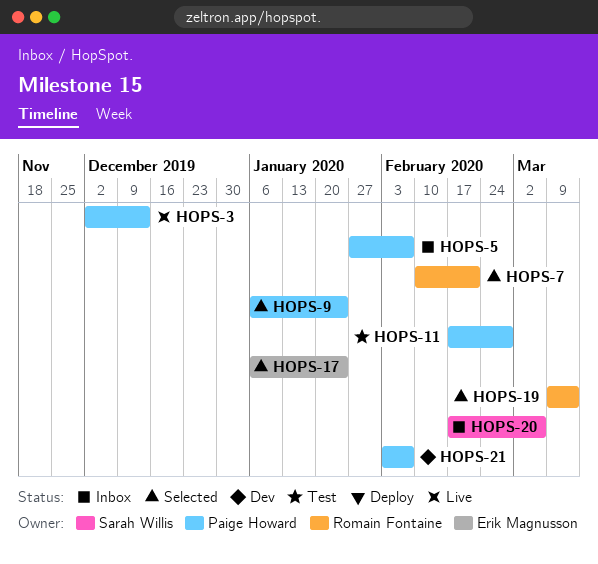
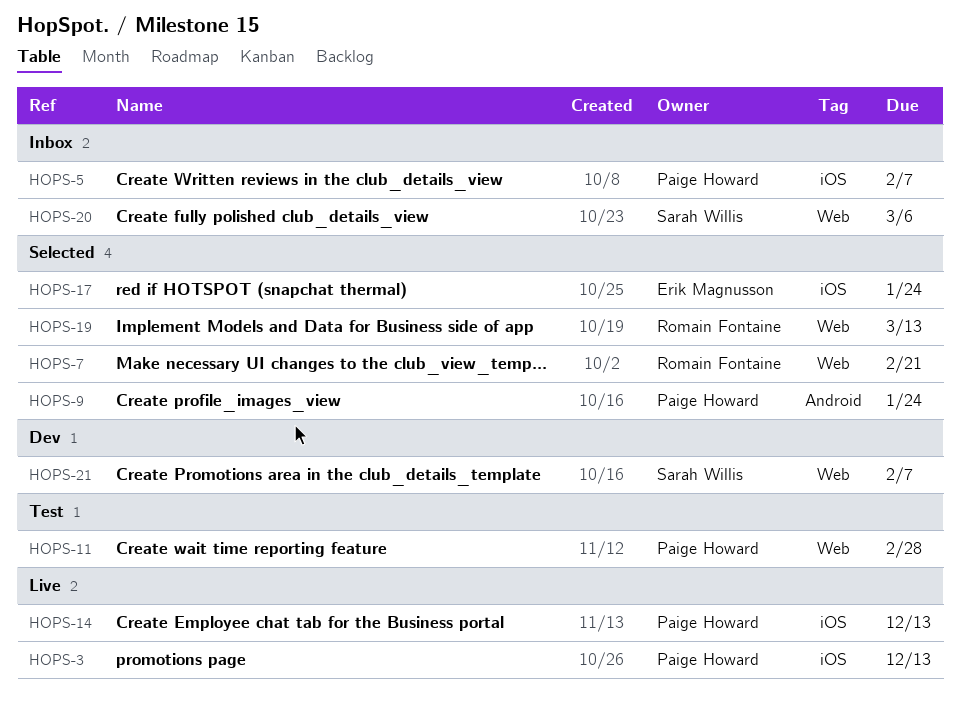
HOPS-14: none -> present
HOPS-21, owner: Paige Howard -> Sarah Willis

